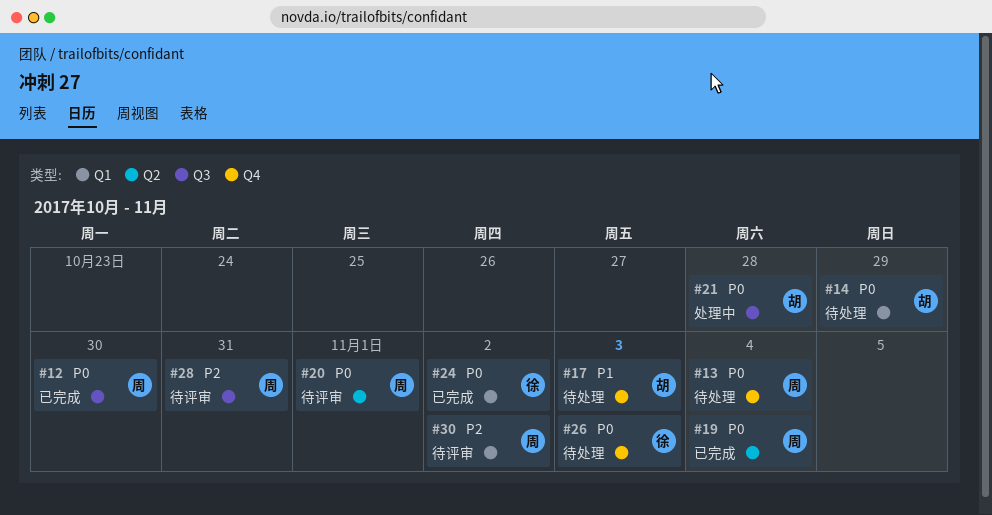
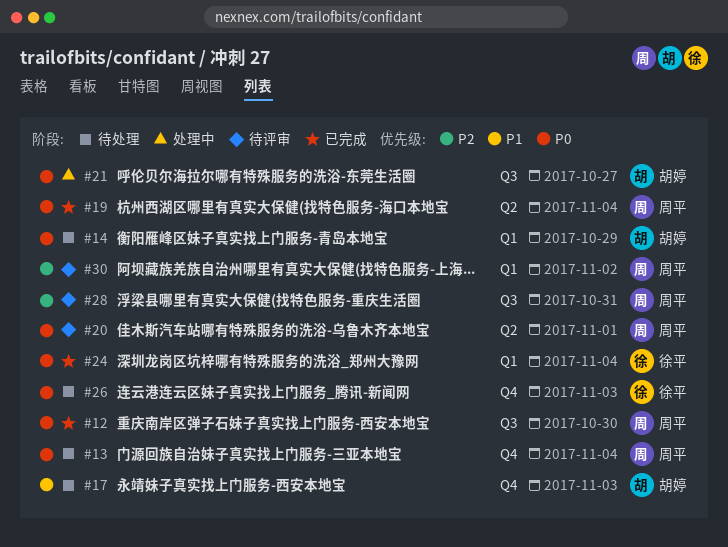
#21, due: Oct 28 -> Oct 27
#24, due: Nov 2 -> Nov 4

